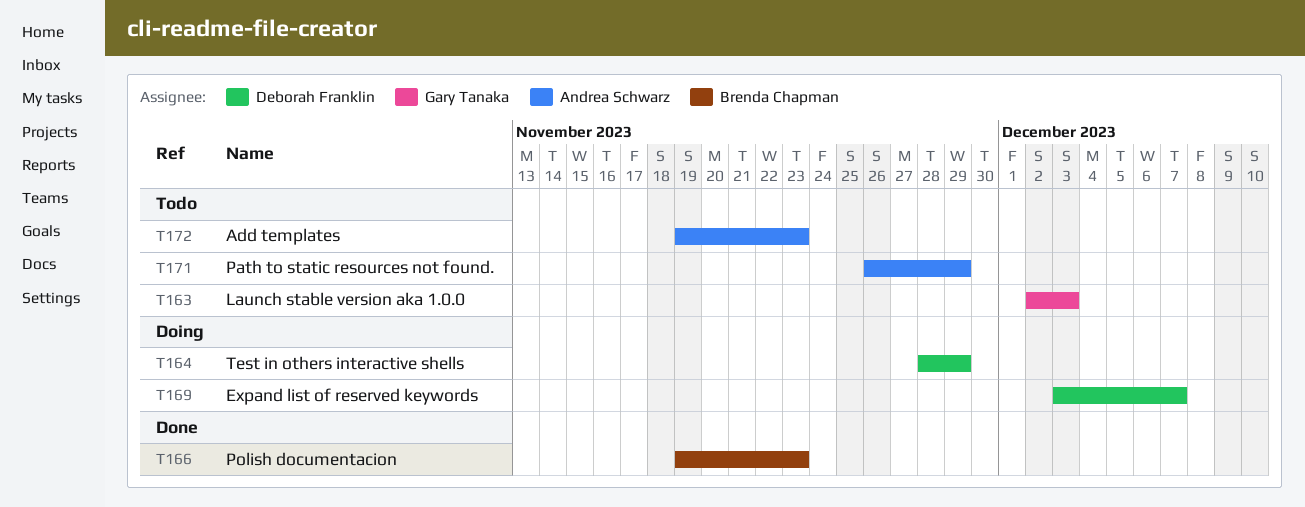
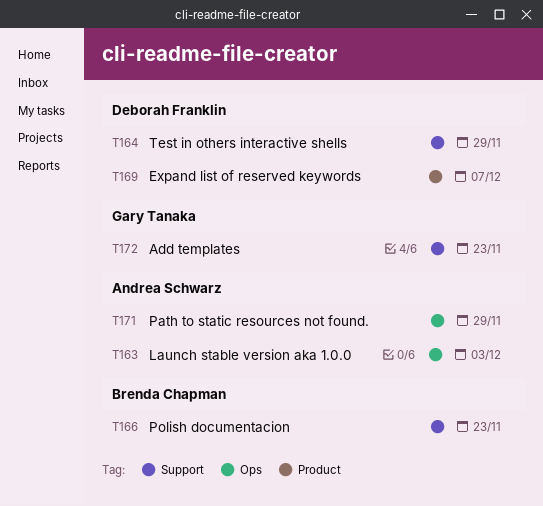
T163, owner: Gary Tanaka -> Andrea Schwarz
T172, owner: Andrea Schwarz -> Gary Tanaka

